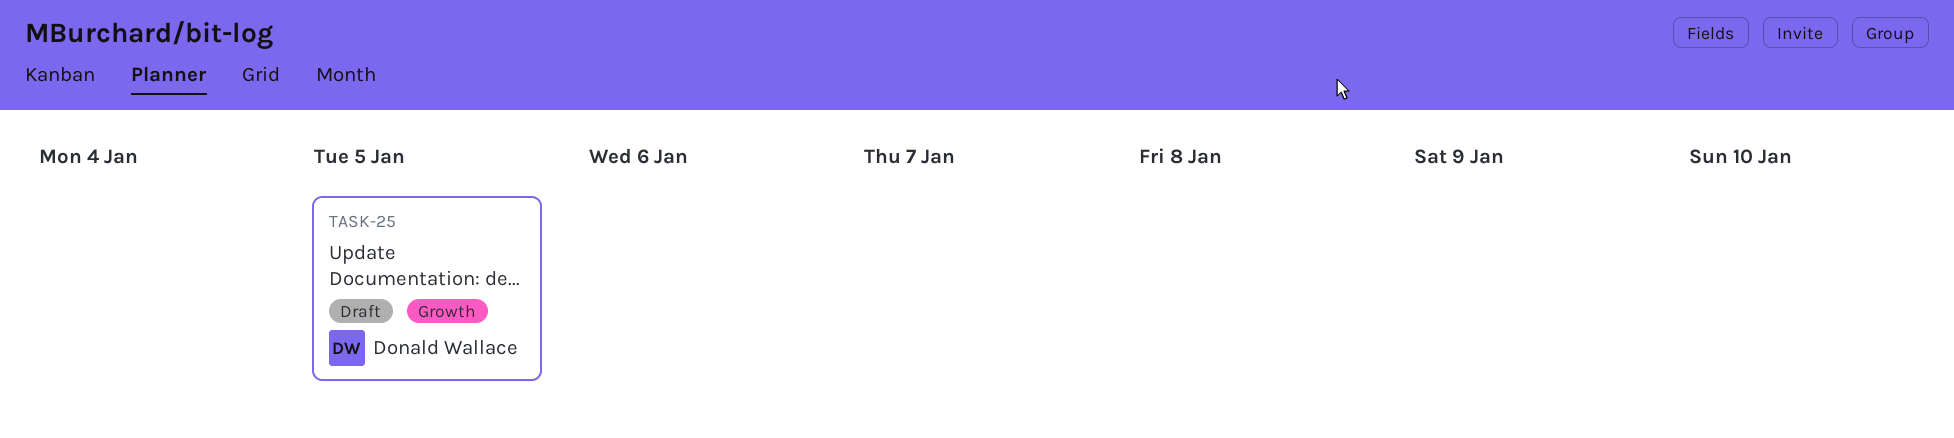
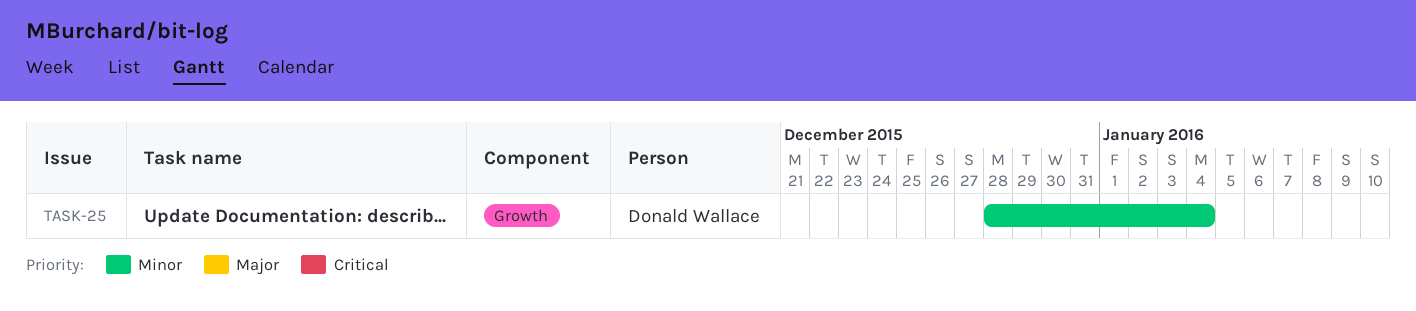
TASK-25, due: Jan 5 -> Jan 4

